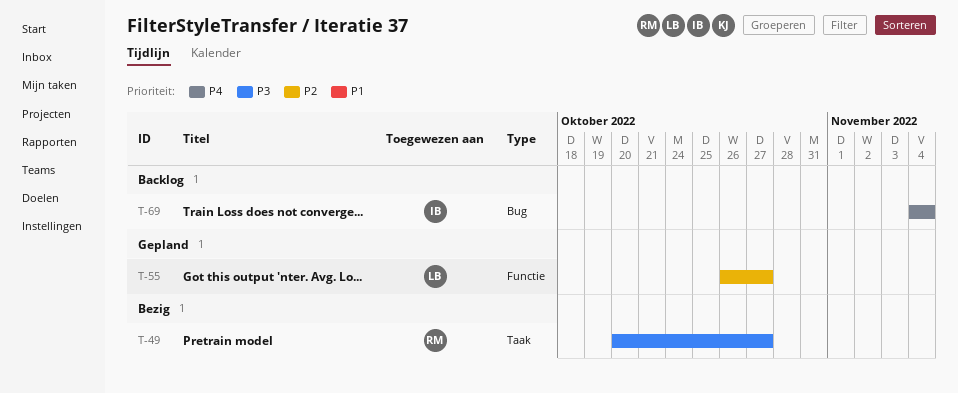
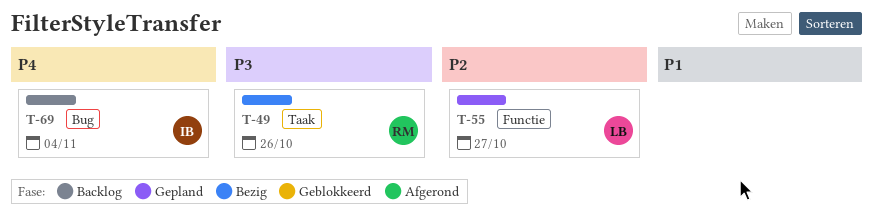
T-49, due: Oct 27 -> Oct 26

